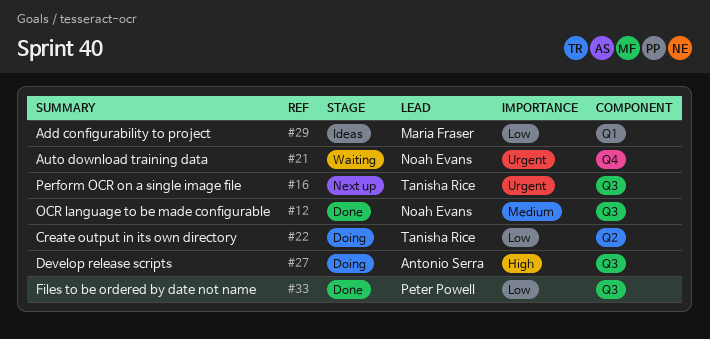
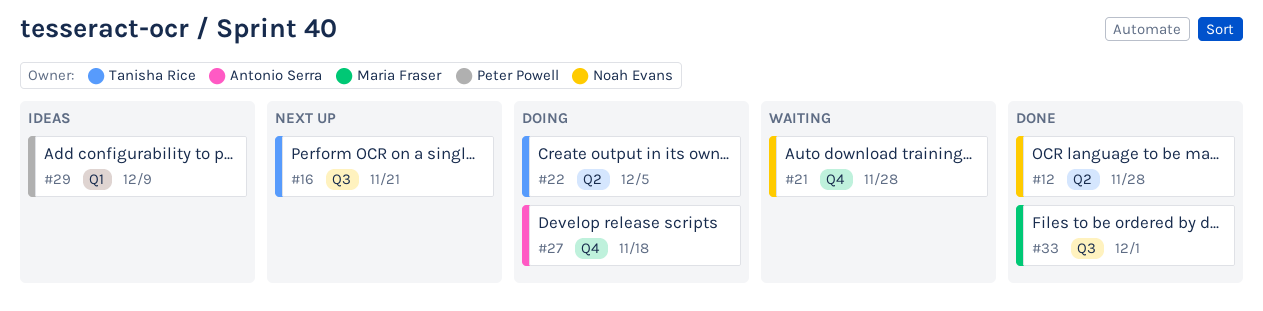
#12, label: Q3 -> Q2
#27, label: Q3 -> Q4
#29, owner: Maria Fraser -> Peter Powell
#33, owner: Peter Powell -> Maria Fraser

